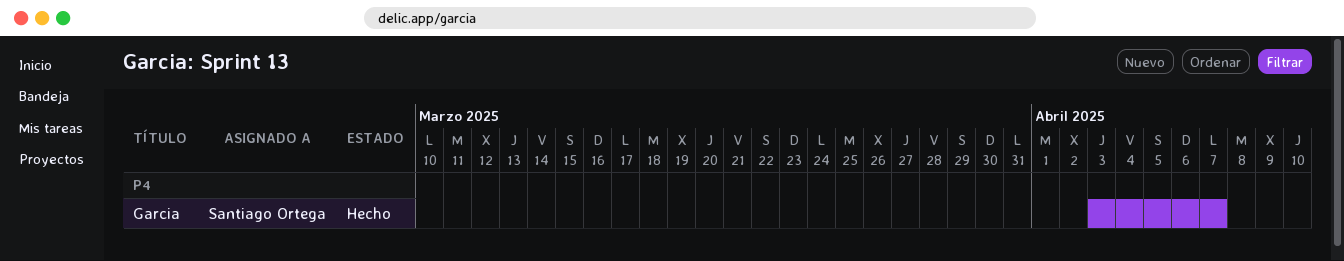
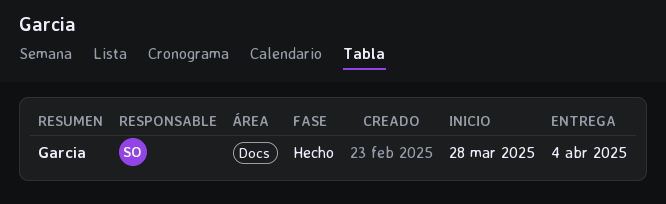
Garcia, start: Apr 3 -> Mar 28
Garcia, due: Apr 7 -> Apr 4

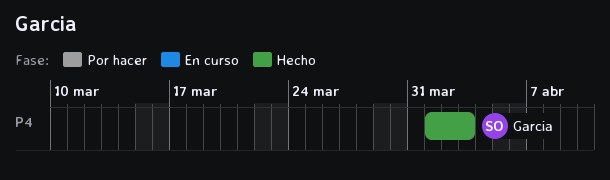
Garcia, start: Mar 28 -> Apr 1
Garcia, due: Apr 4 -> Apr 3

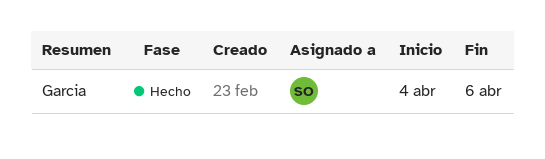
Garcia, start: Apr 1 -> Apr 4
Garcia, due: Apr 3 -> Apr 6

